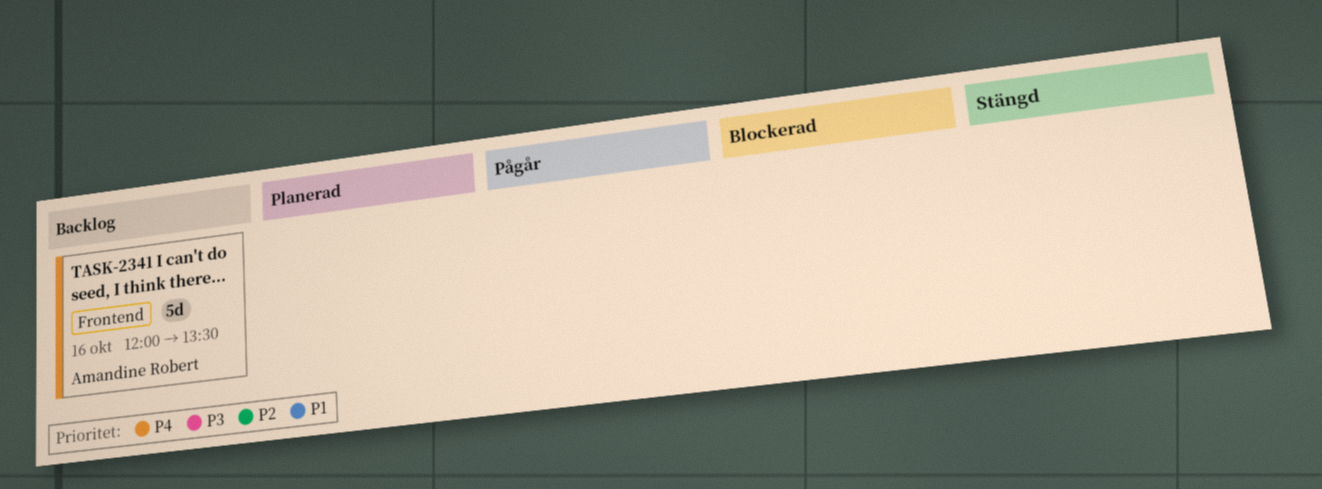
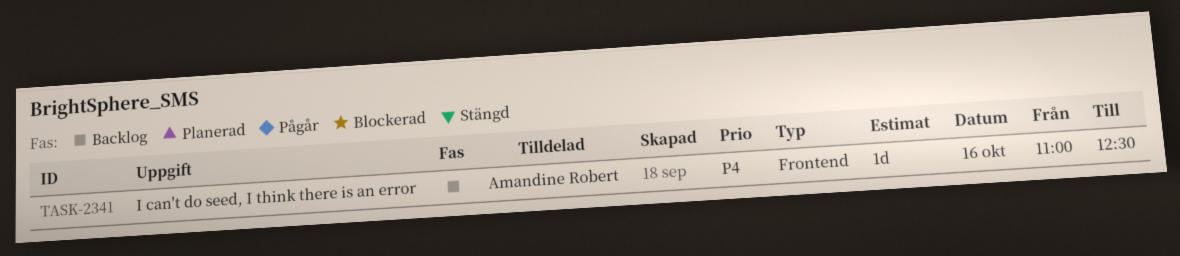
TASK-2341, estimate: 5d -> 1d
TASK-2341, begins: 12:00 -> 11:00
TASK-2341, ends: 13:30 -> 12:30

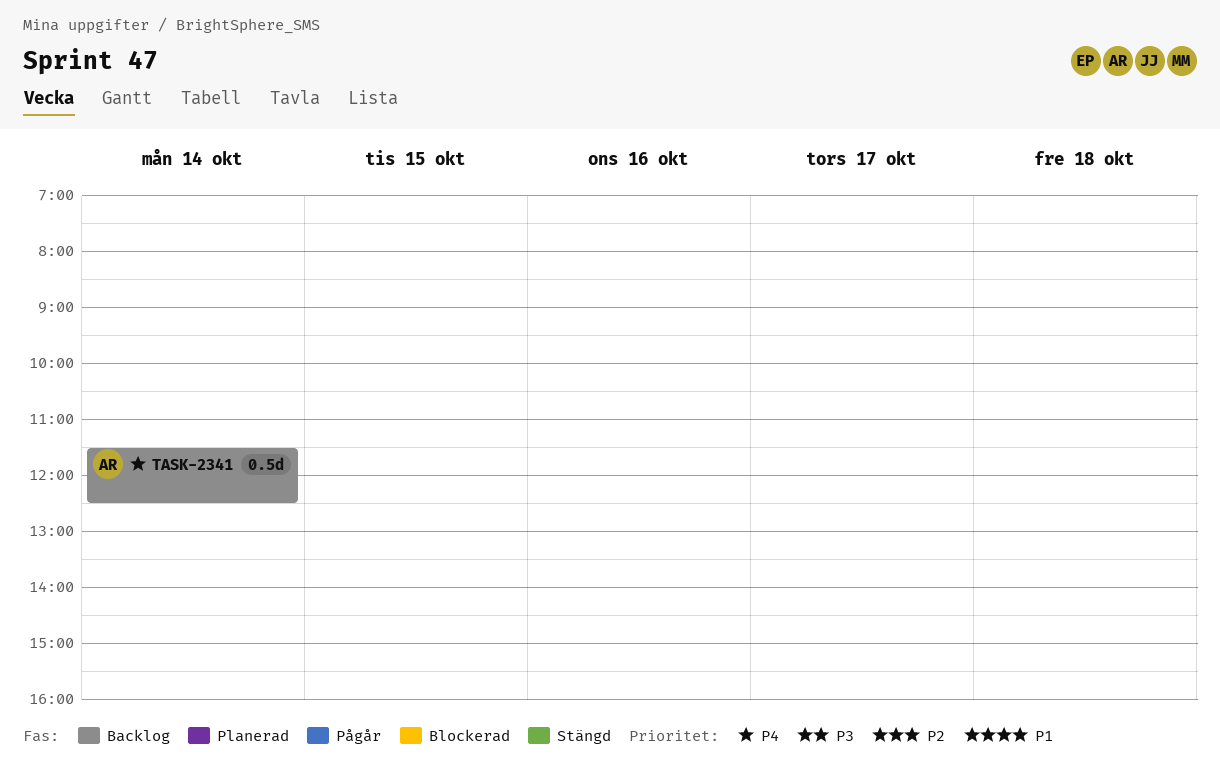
TASK-2341, estimate: 1d -> 0.5d
TASK-2341, day: Oct 16 -> Oct 14
TASK-2341, begins: 11:00 -> 11:30

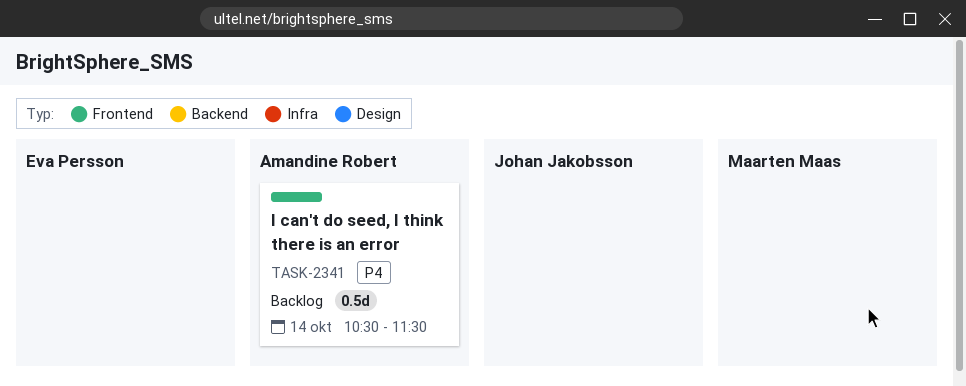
TASK-2341, begins: 11:30 -> 10:30
TASK-2341, ends: 12:30 -> 11:30

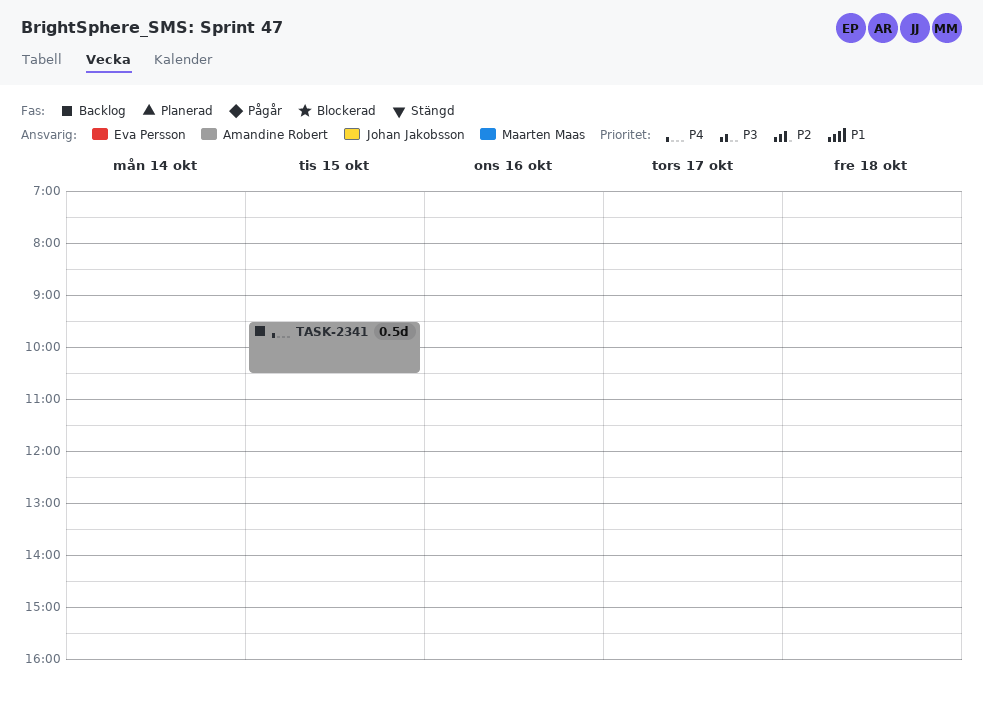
TASK-2341, day: Oct 14 -> Oct 15
TASK-2341, begins: 10:30 -> 09:30
TASK-2341, ends: 11:30 -> 10:30

